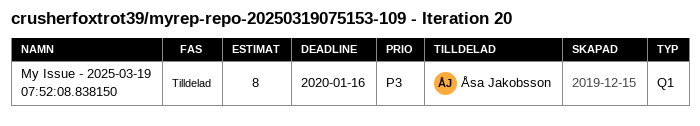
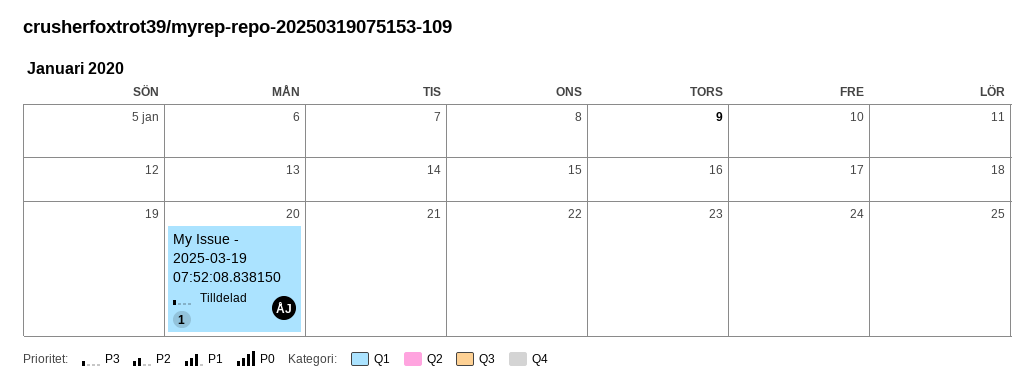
My Issue - 2025-03-19 07:52:08.838150, estimate: 8 -> 1
My Issue - 2025-03-19 07:52:08.838150, due: Jan 16 -> Jan 20

